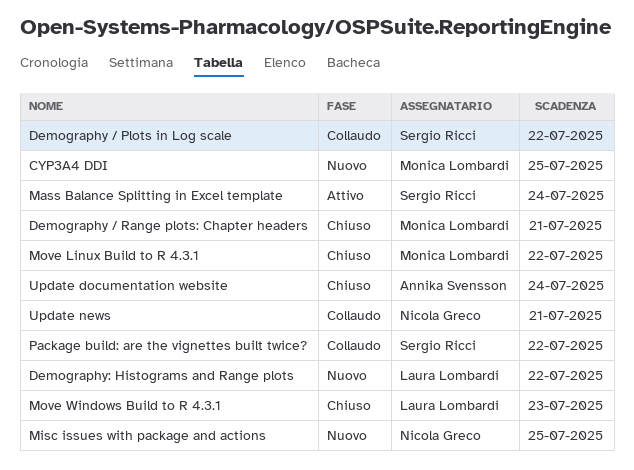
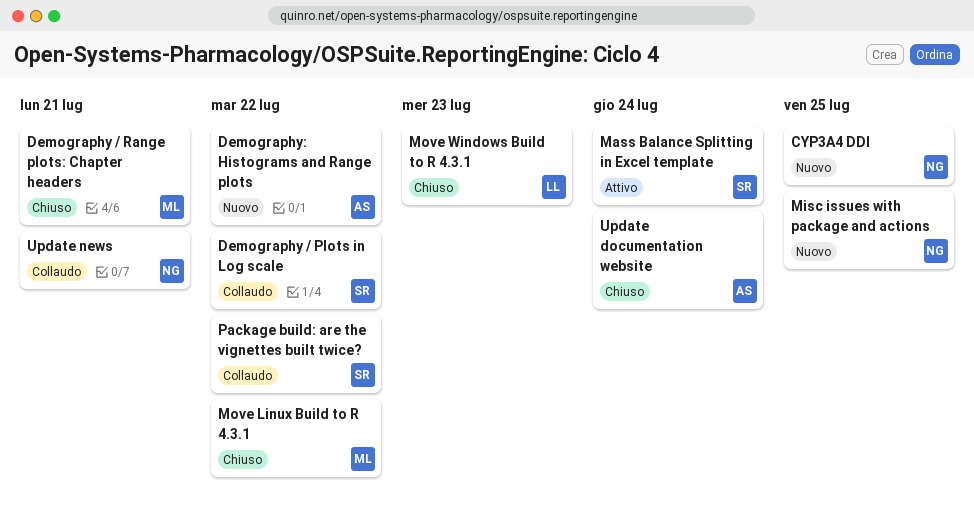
CYP3A4 DDI, owner: Monica Lombardi -> Nicola Greco
Demography: Histograms and Range plots, owner: Laura Lombardi -> Annika Svensson

